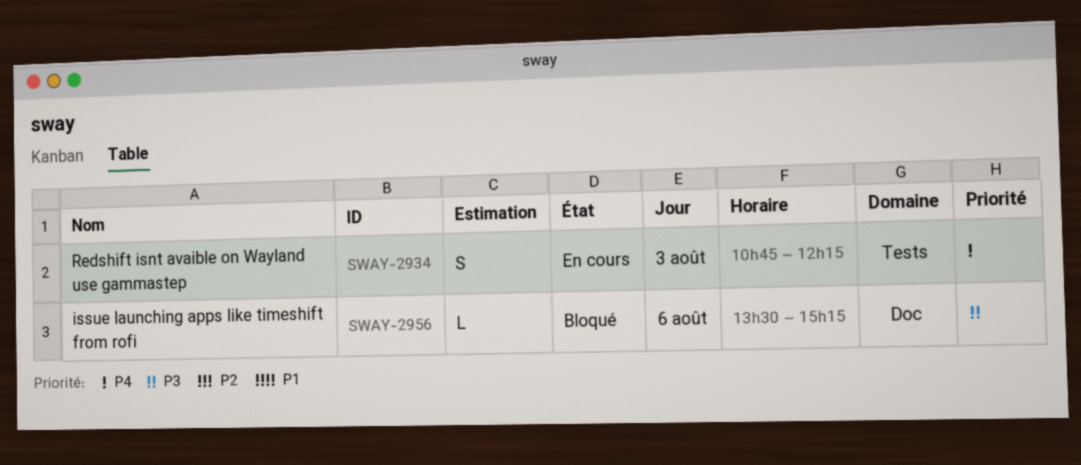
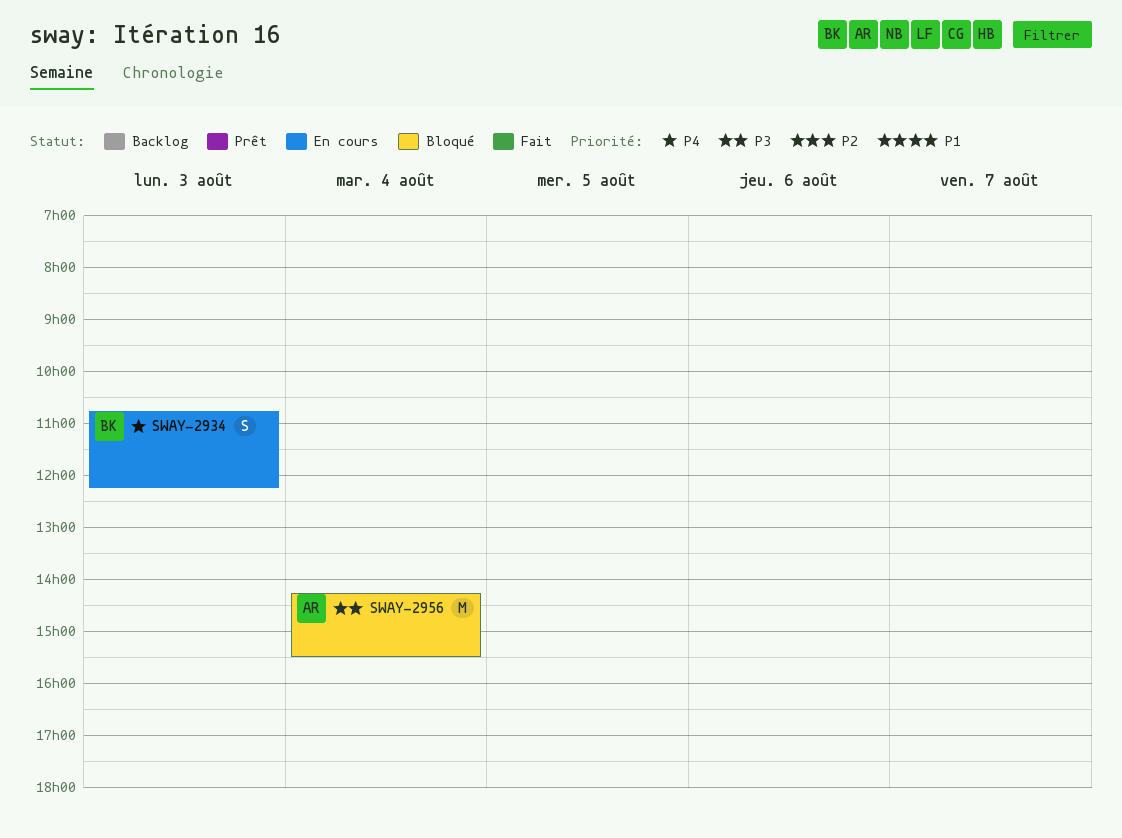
SWAY-2956, estimate: L -> M
SWAY-2956, day: Aug 6 -> Aug 4
SWAY-2956, begins: 13:30 -> 14:15
SWAY-2956, ends: 15:15 -> 15:30

